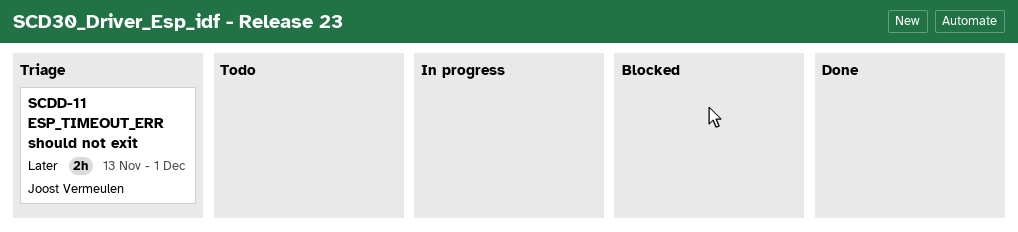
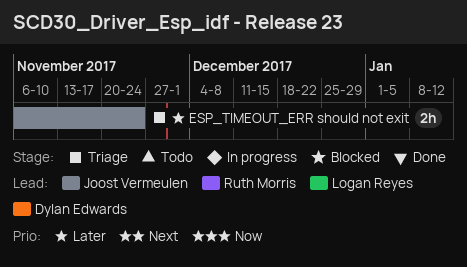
ESP_TIMEOUT_ERR should not exit, start: Nov 13 -> Nov 6
ESP_TIMEOUT_ERR should not exit, due: Dec 1 -> Nov 24

